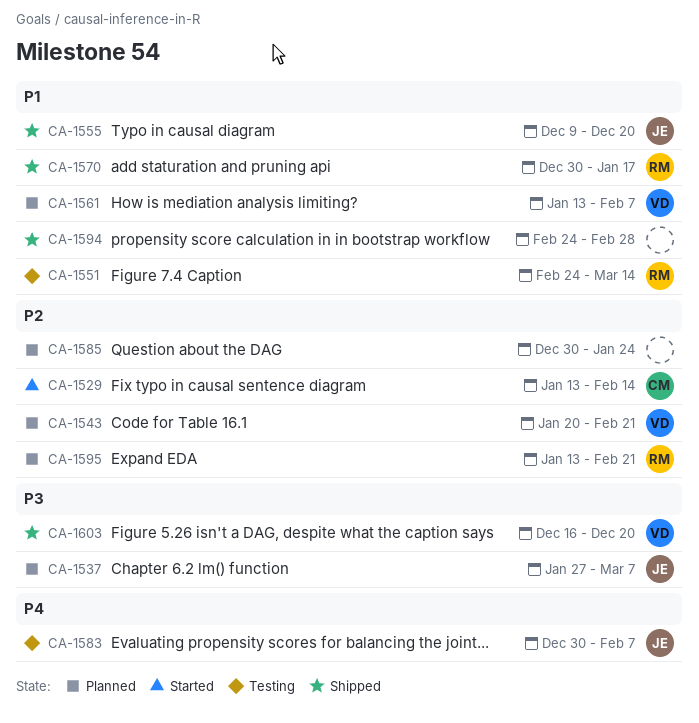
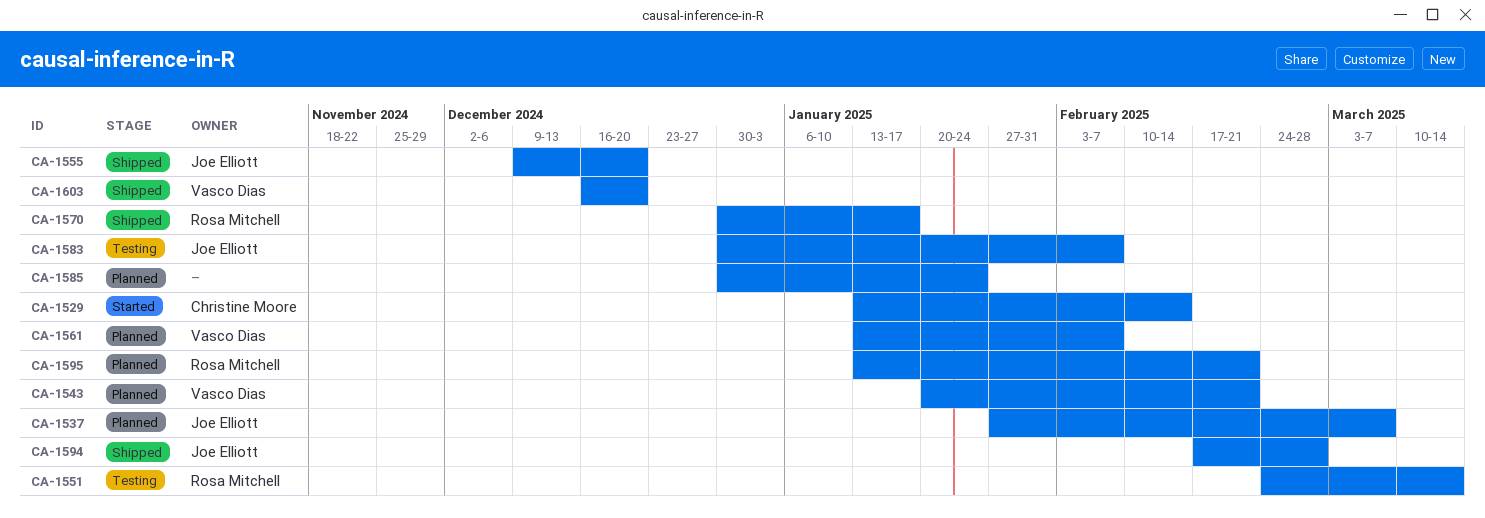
CA-1594, owner: none -> Joe Elliott
CA-1594, start: Feb 24 -> Feb 17

